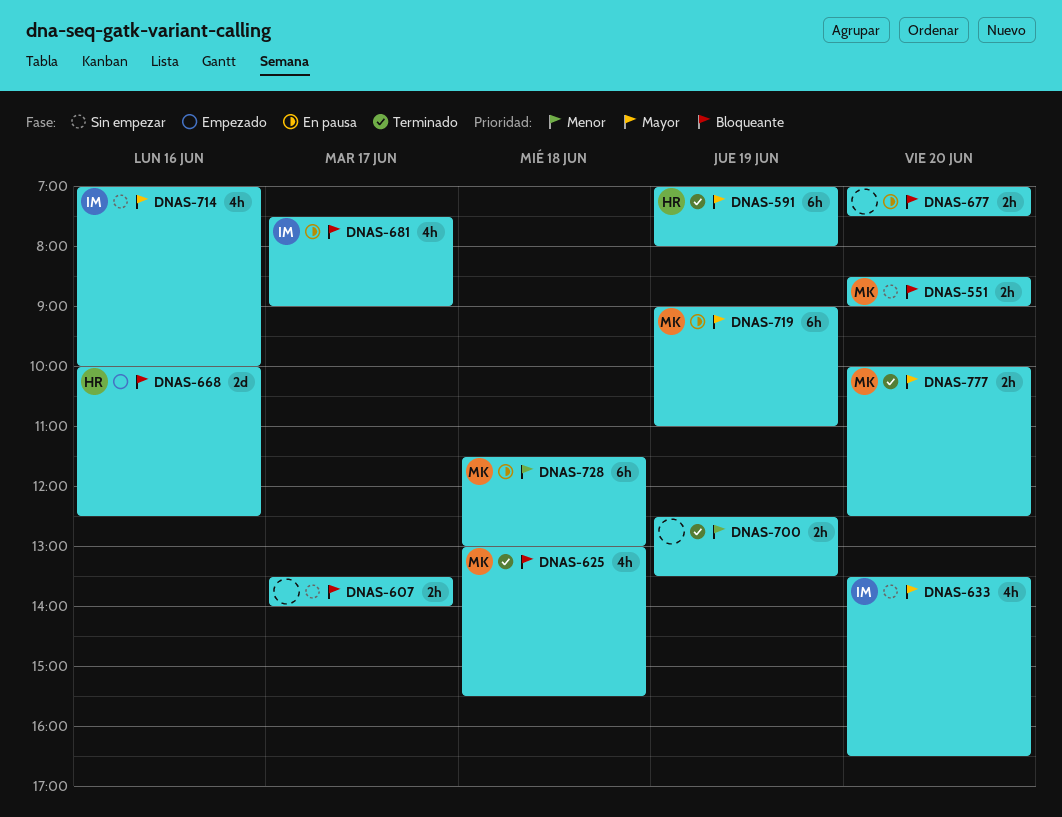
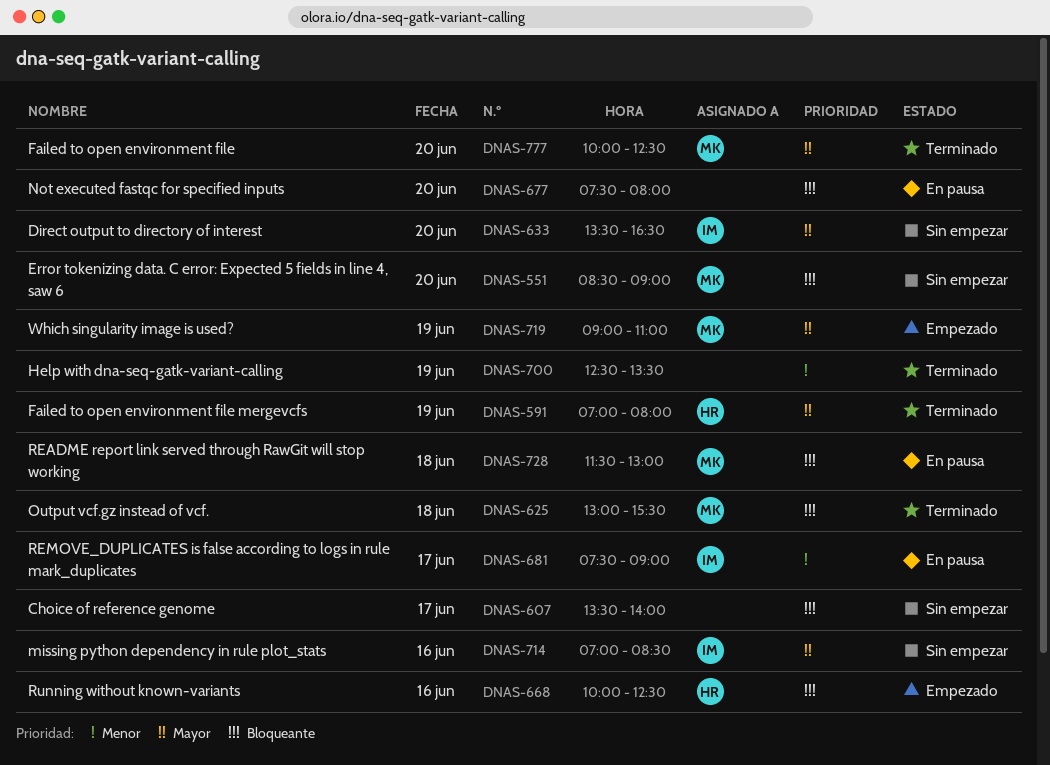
DNAS-677, begins: 07:00 -> 07:30
DNAS-677, ends: 07:30 -> 08:00
DNAS-681, priority: Bloqueante -> Menor
DNAS-714, ends: 10:00 -> 08:30
DNAS-719, status: En pausa -> Empezado
DNAS-728, priority: Menor -> Bloqueante

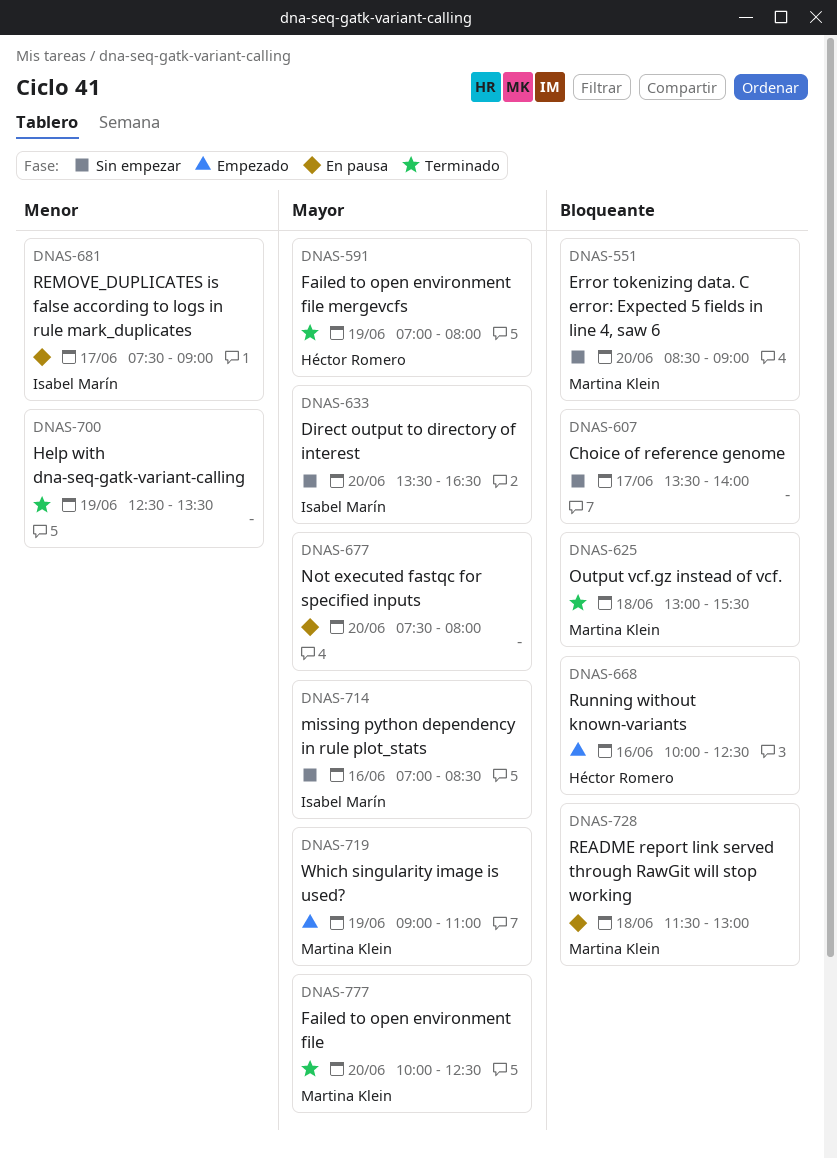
DNAS-677, priority: Bloqueante -> Mayor

